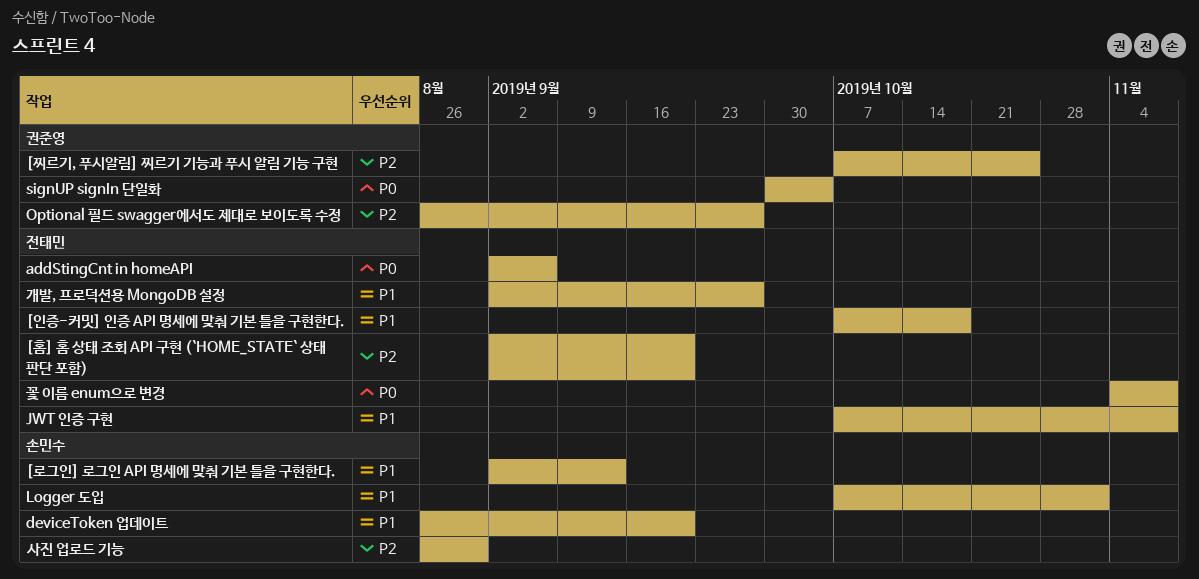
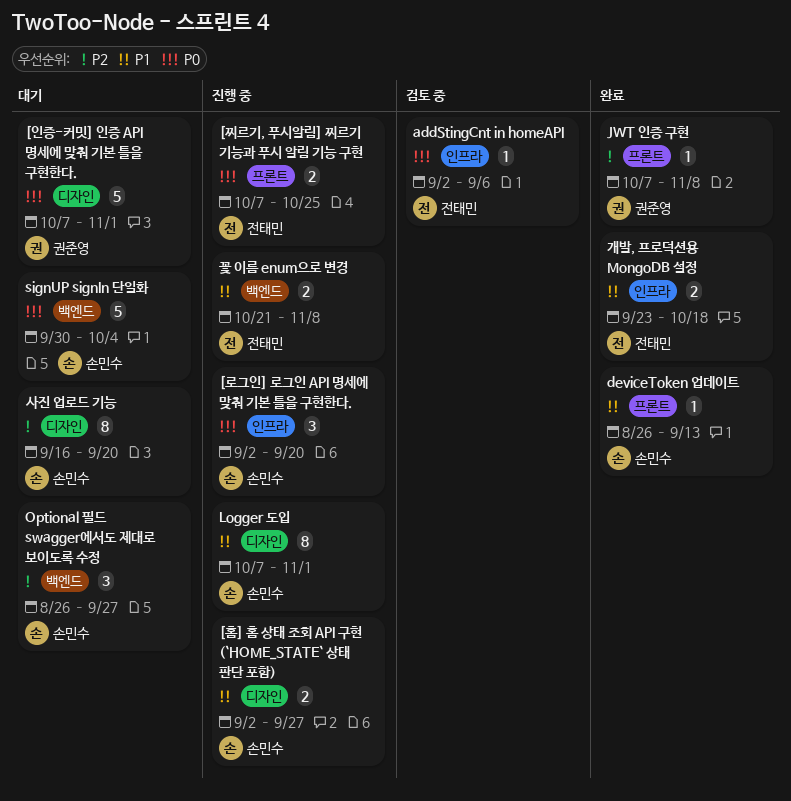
[로그인] 로그인 API 명세에 맞춰 기본 틀을 구현한다., priority: P1 -> P0
[로그인] 로그인 API 명세에 맞춰 기본 틀을 구현한다., due: Sep 13 -> Sep 20
[인증-커밋] 인증 API 명세에 맞춰 기본 틀을 구현한다., owner: 전태민 -> 권준영
[인증-커밋] 인증 API 명세에 맞춰 기본 틀을 구현한다., priority: P1 -> P0
[인증-커밋] 인증 API 명세에 맞춰 기본 틀을 구현한다., due: Oct 18 -> Nov 1
[찌르기, 푸시알림] 찌르기 기능과 푸시 알림 기능 구현, owner: 권준영 -> 전태민
[찌르기, 푸시알림] 찌르기 기능과 푸시 알림 기능 구현, priority: P2 -> P0
[홈] 홈 상태 조회 API 구현 (`HOME_STATE` 상태 판단 포함), owner: 전태민 -> 손민수
[홈] 홈 상태 조회 API 구현 (`HOME_STATE` 상태 판단 포함), priority: P2 -> P1
[홈] 홈 상태 조회 API 구현 (`HOME_STATE` 상태 판단 포함), due: Sep 20 -> Sep 27
deviceToken 업데이트, due: Sep 20 -> Sep 13
JWT 인증 구현, owner: 전태민 -> 권준영
JWT 인증 구현, priority: P1 -> P2
Optional 필드 swagger에서도 제대로 보이도록 수정, owner: 권준영 -> 손민수
signUP signIn 단일화, owner: 권준영 -> 손민수
개발, 프로덕션용 MongoDB 설정, start: Sep 2 -> Sep 23
개발, 프로덕션용 MongoDB 설정, due: Sep 27 -> Oct 18
꽃 이름 enum으로 변경, priority: P0 -> P1
꽃 이름 enum으로 변경, start: Nov 4 -> Oct 21
사진 업로드 기능, start: Aug 26 -> Sep 16
사진 업로드 기능, due: Aug 30 -> Sep 20

